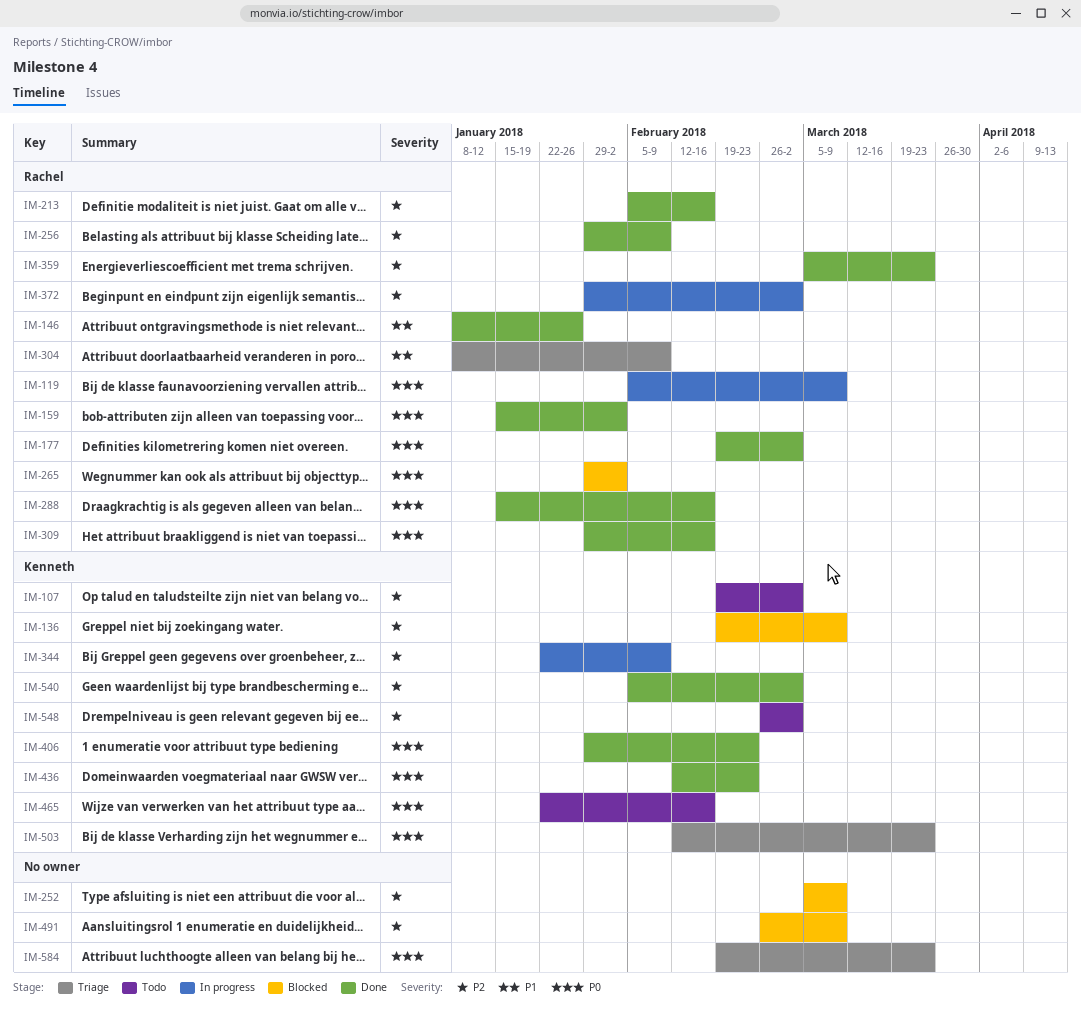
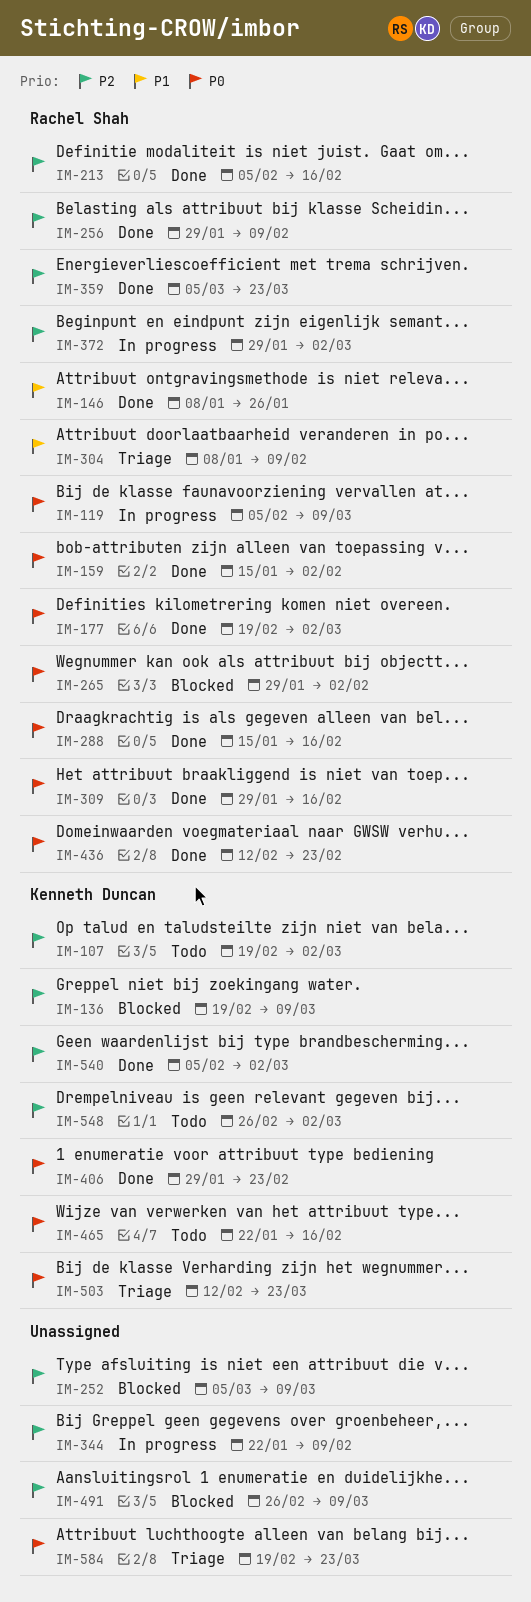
IM-344, owner: Kenneth Duncan -> none
IM-436, owner: Kenneth Duncan -> Rachel Shah

